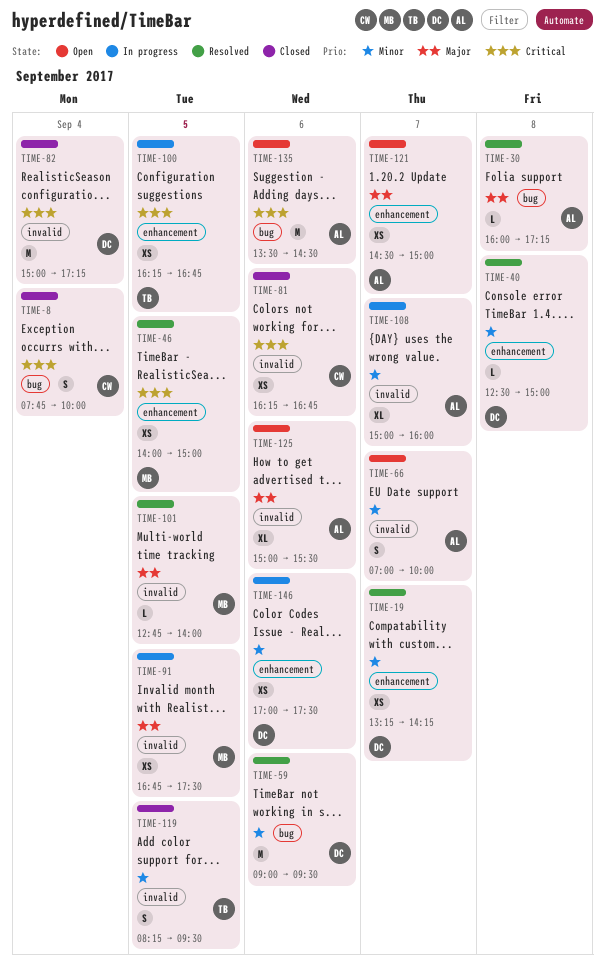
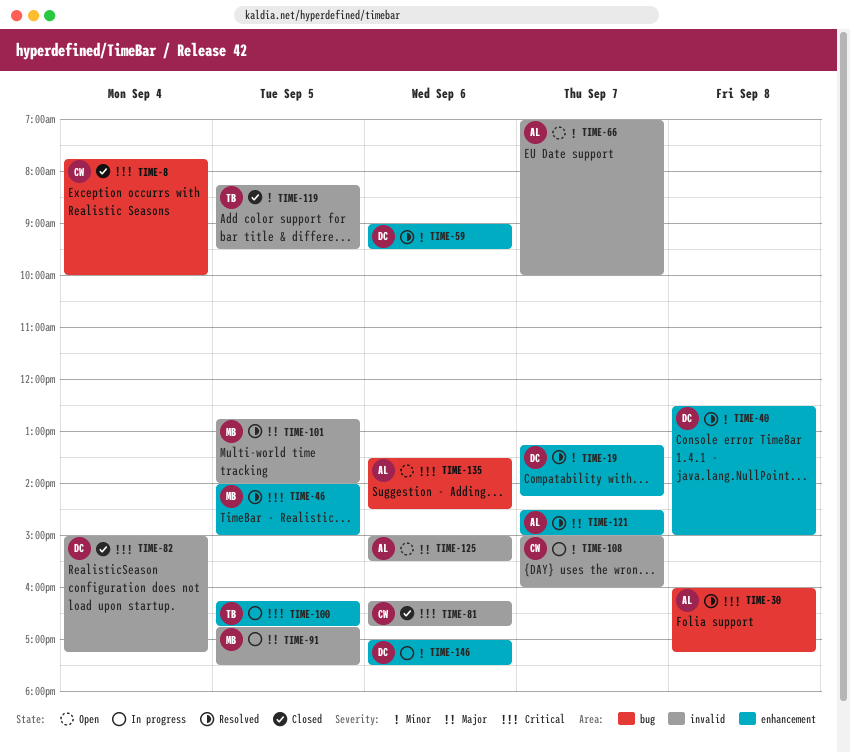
TIME-30, priority: Major -> Critical
TIME-59, label: bug -> enhancement
TIME-108, owner: AL -> CW
TIME-121, status: Open -> Resolved

